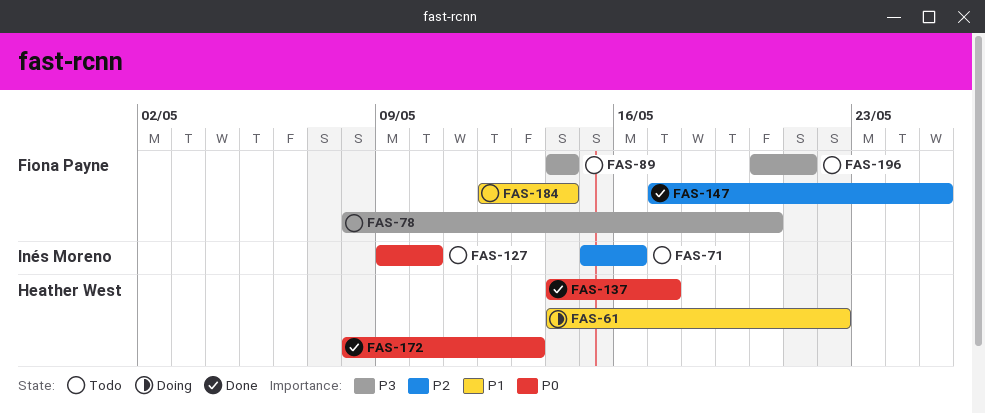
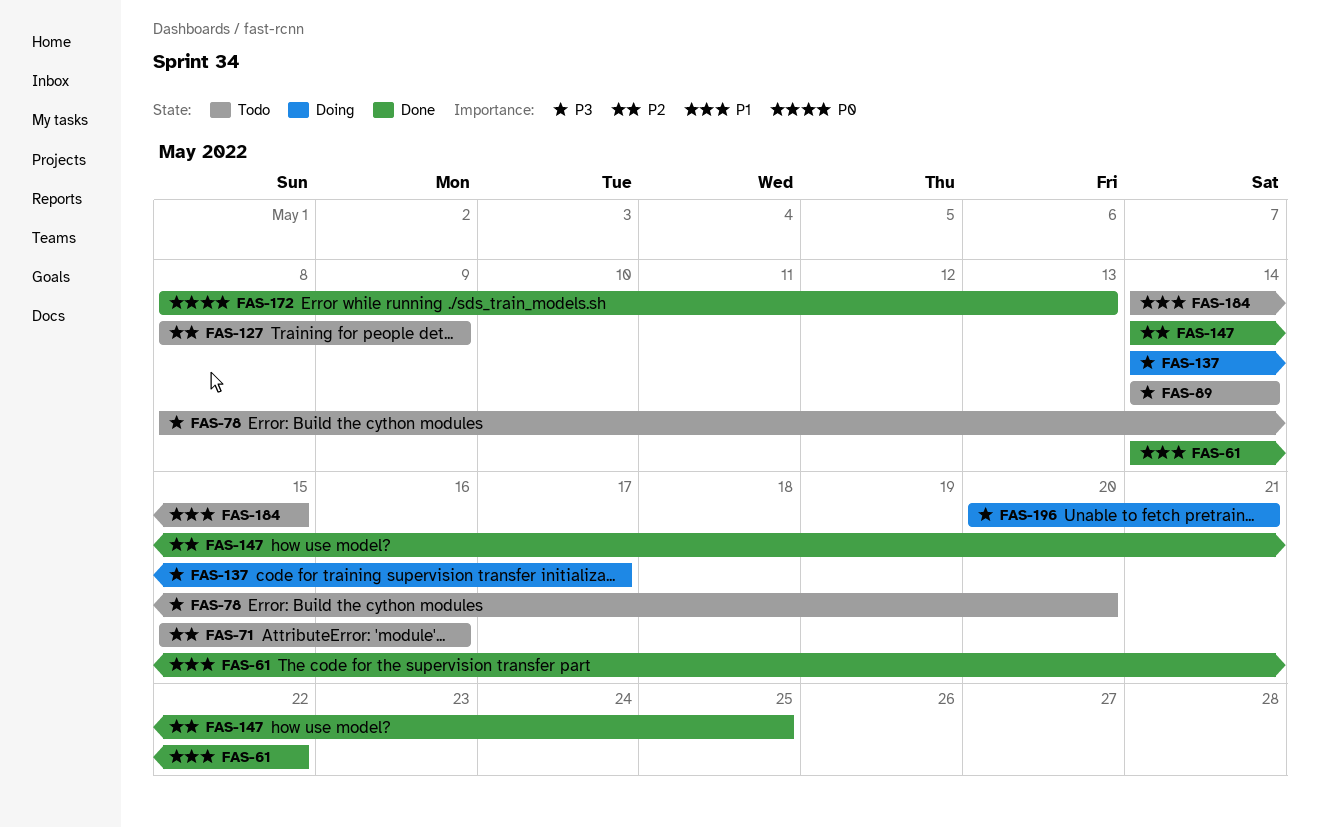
FAS-61, status: Doing -> Done
FAS-127, priority: P0 -> P2
FAS-127, start: May 9 -> May 8
FAS-127, due: May 10 -> May 9
FAS-137, status: Done -> Doing
FAS-137, priority: P0 -> P3
FAS-147, start: May 17 -> May 14
FAS-184, start: May 12 -> May 14
FAS-184, due: May 14 -> May 15
FAS-196, status: Todo -> Doing

